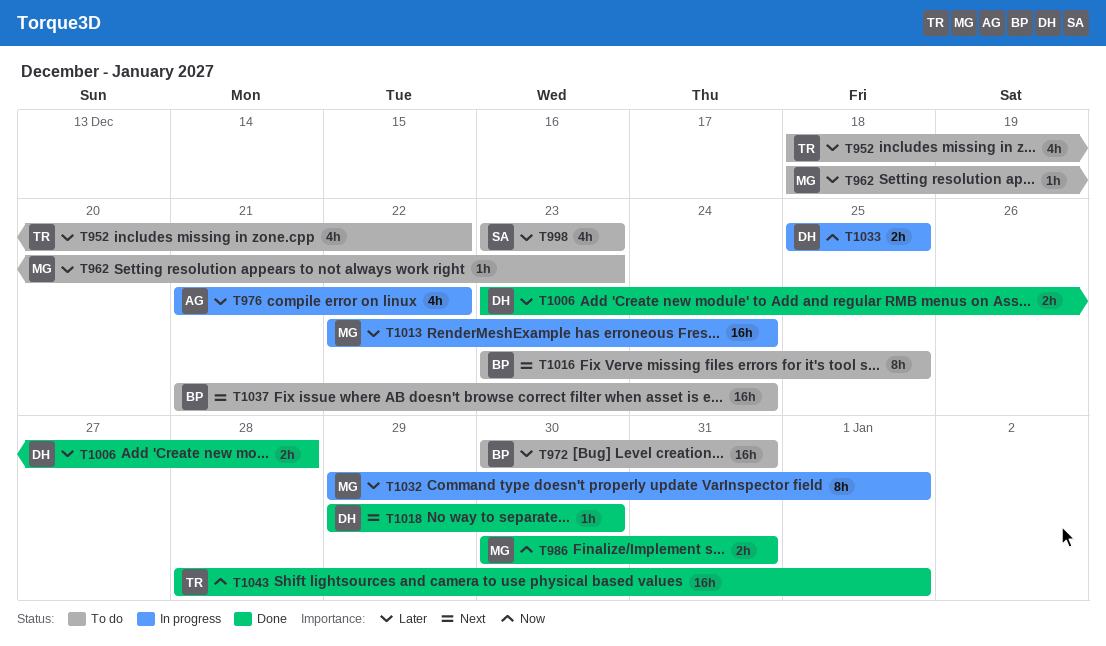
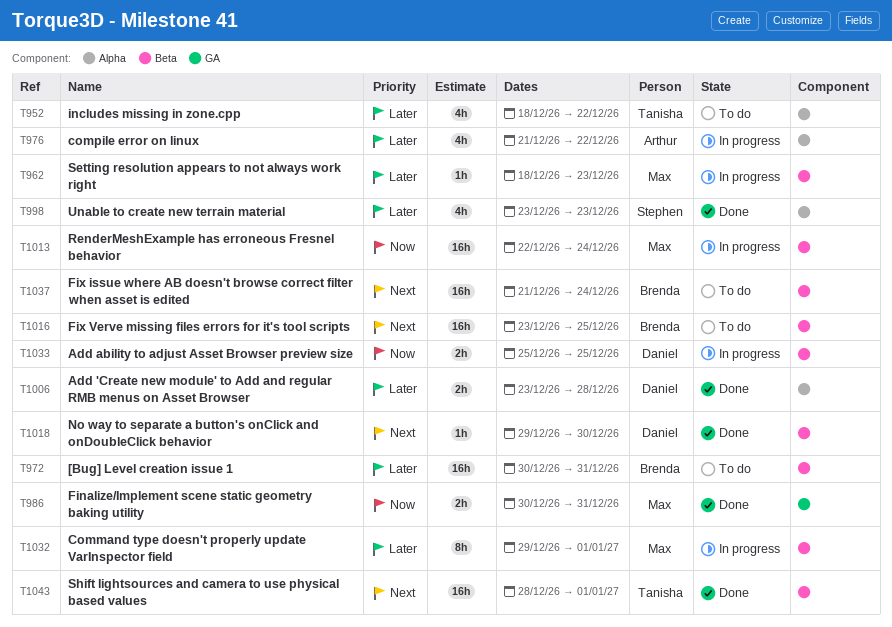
T962, status: To do -> In progress
T998, status: To do -> Done
T1013, priority: Later -> Now
T1016, estimate: 8h -> 16h
T1043, priority: Now -> Next

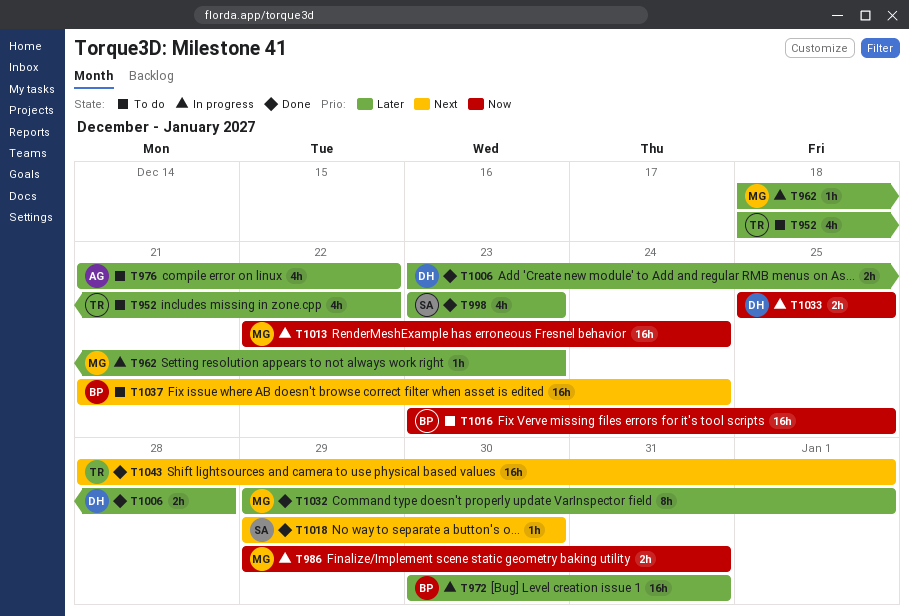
T972, status: To do -> In progress
T976, status: In progress -> To do
T986, status: Done -> In progress
T986, start: Dec 30 -> Dec 29
T1016, priority: Next -> Now
T1018, owner: Daniel -> Stephen
T1032, status: In progress -> Done

